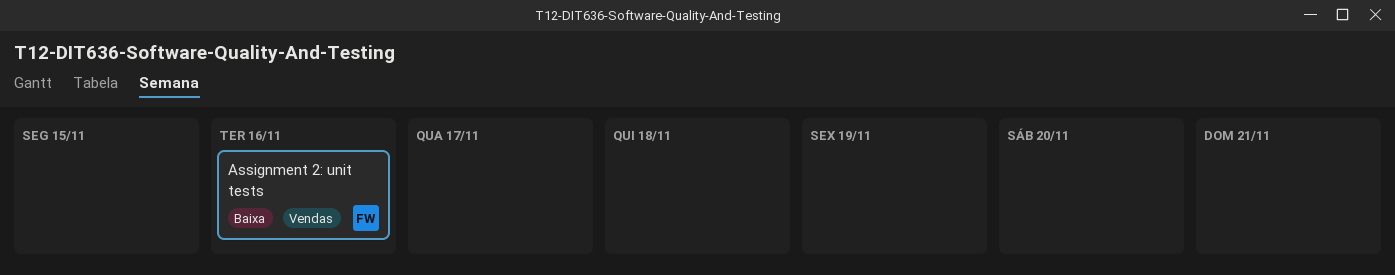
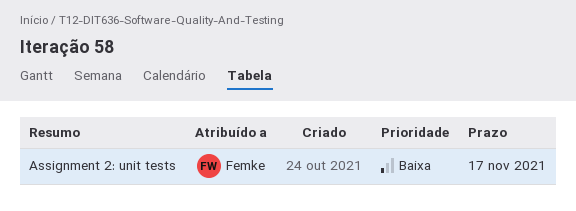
Assignment 2: unit tests, due: Nov 16 -> Nov 17

